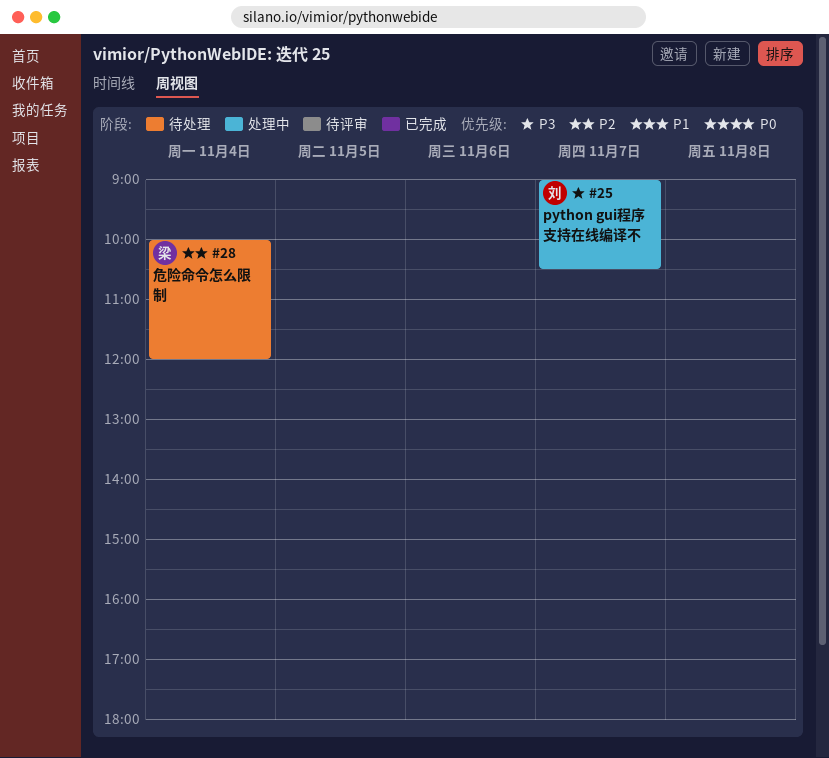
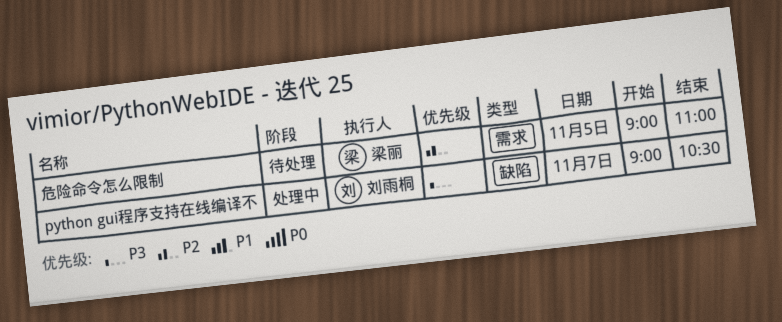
危险命令怎么限制, day: Nov 4 -> Nov 5
危险命令怎么限制, begins: 10:00 -> 09:00
危险命令怎么限制, ends: 12:00 -> 11:00

